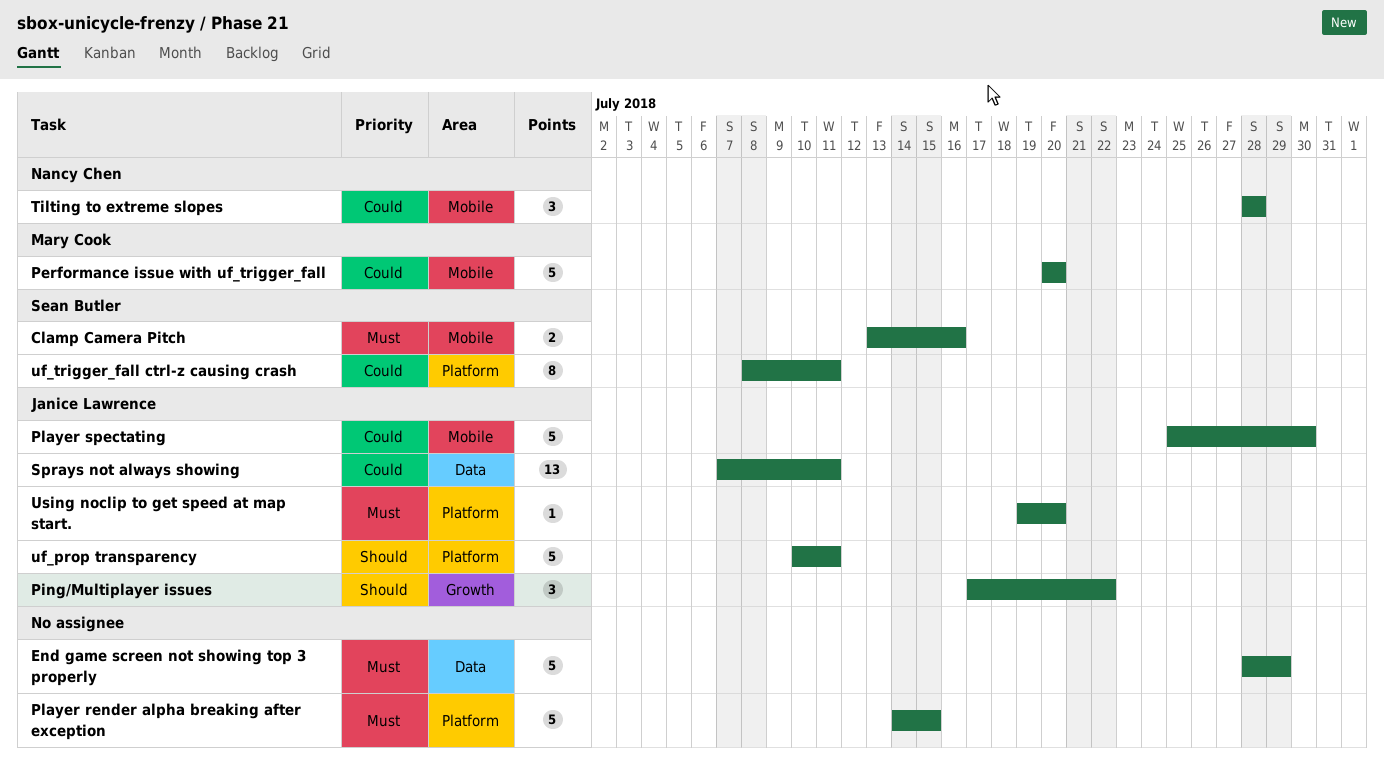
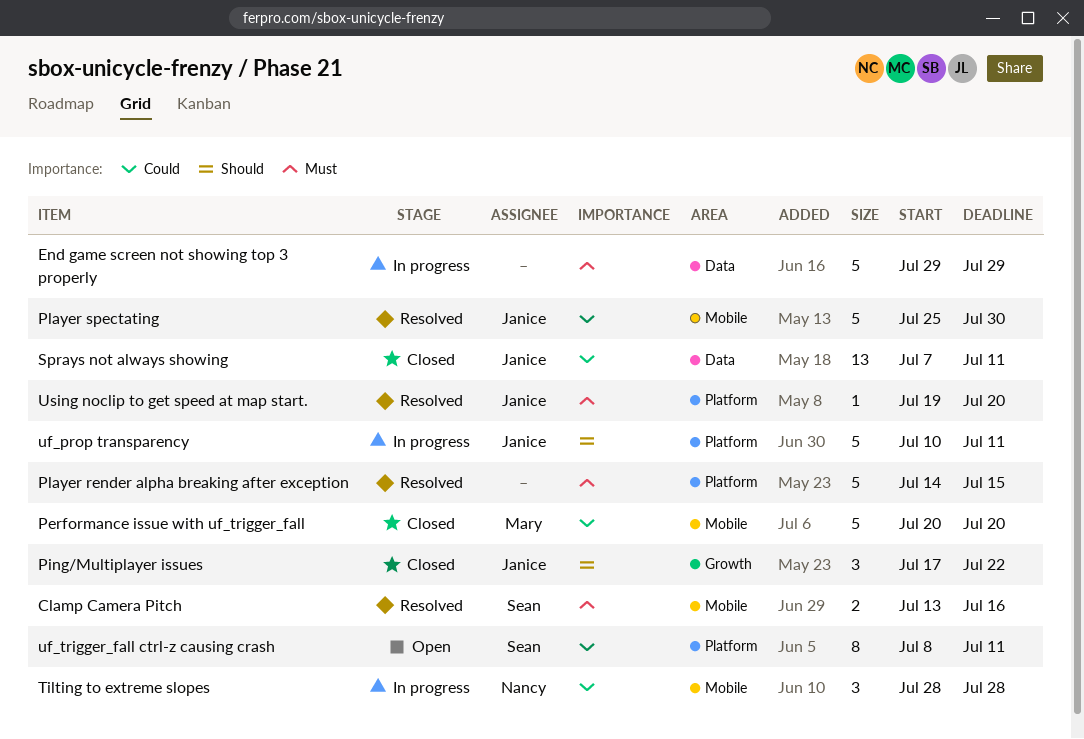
End game screen not showing top 3 properly, start: Jul 28 -> Jul 29

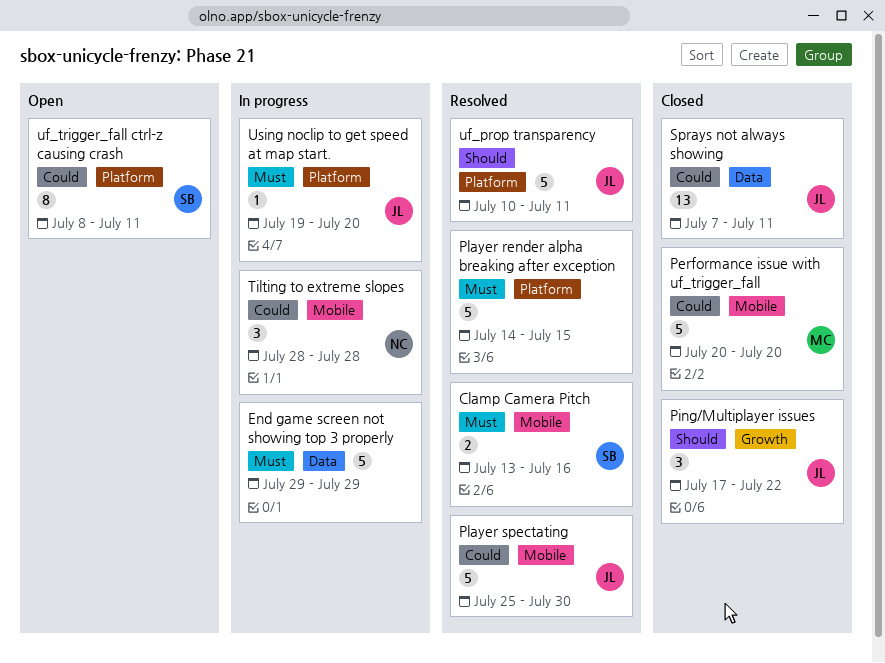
uf_prop transparency, status: In progress -> Resolved
Using noclip to get speed at map start., status: Resolved -> In progress

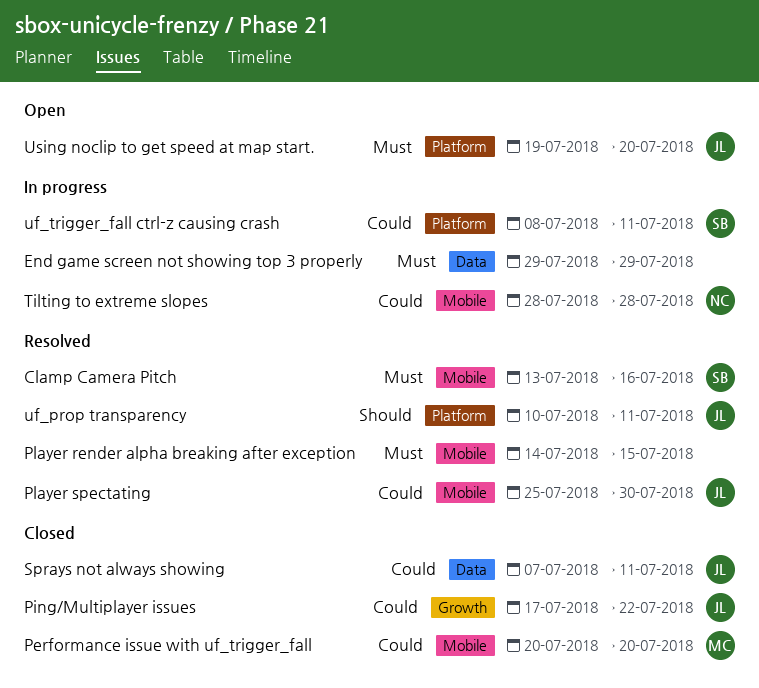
Ping/Multiplayer issues, priority: Should -> Could
Player render alpha breaking after exception, label: Platform -> Mobile
uf_trigger_fall ctrl-z causing crash, status: Open -> In progress
Using noclip to get speed at map start., status: In progress -> Open

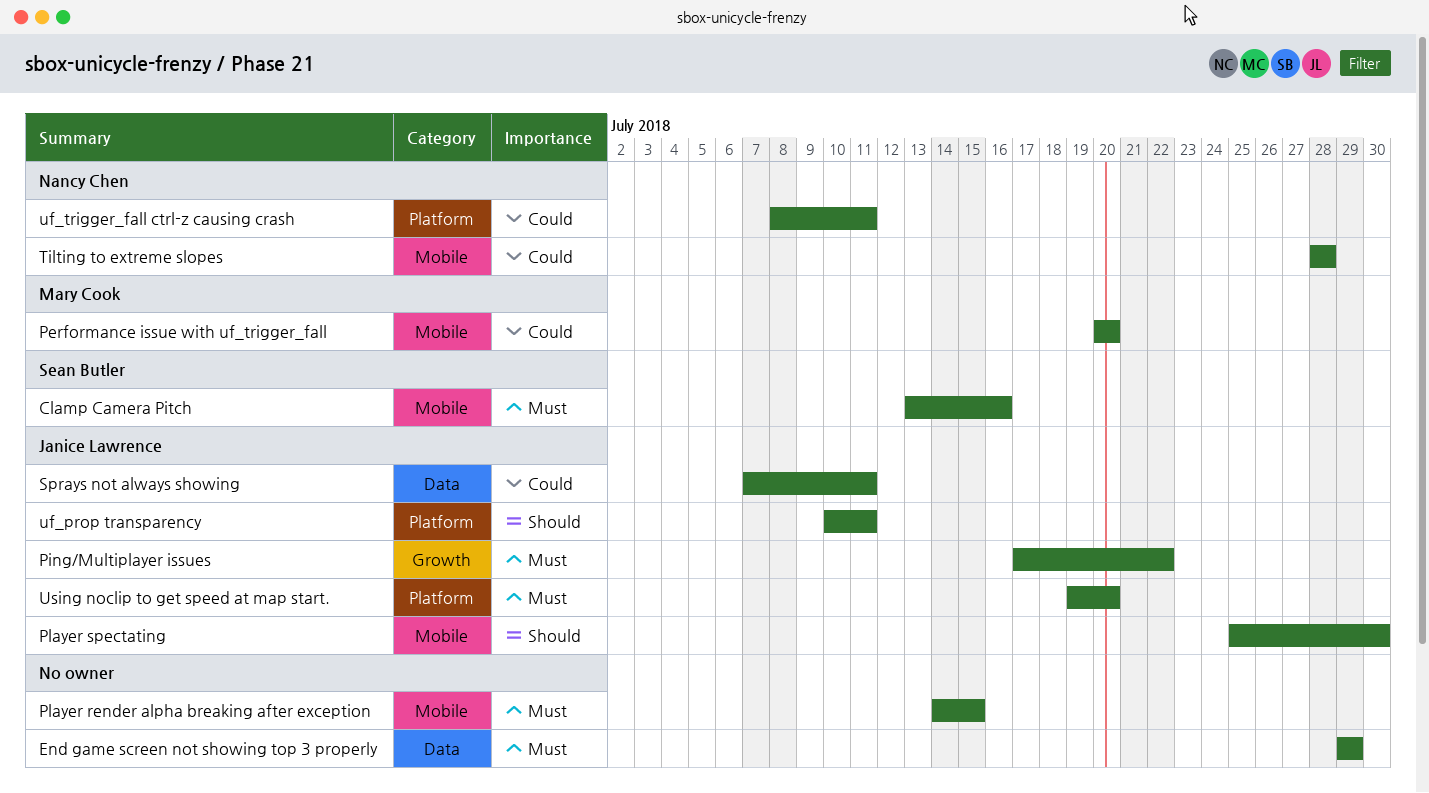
Ping/Multiplayer issues, priority: Could -> Must
Player spectating, priority: Could -> Should
uf_trigger_fall ctrl-z causing crash, owner: Sean Butler -> Nancy Chen

